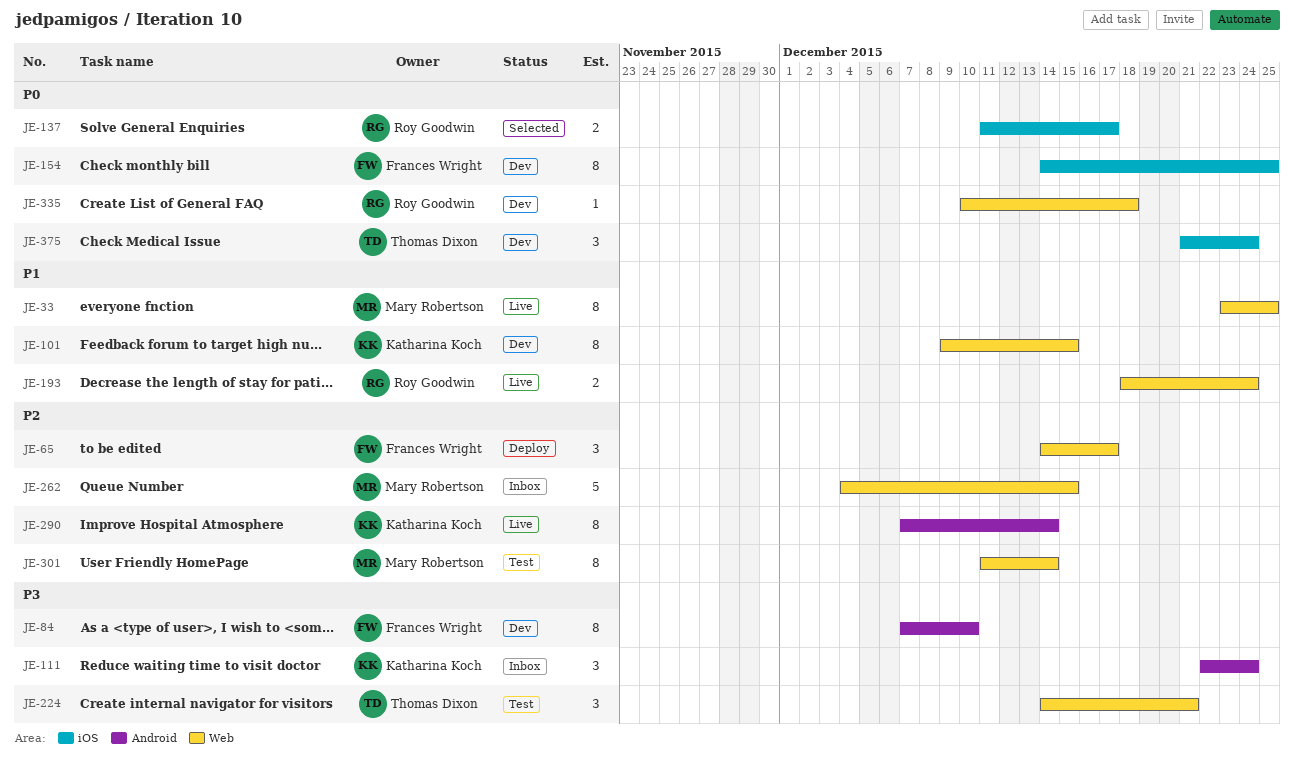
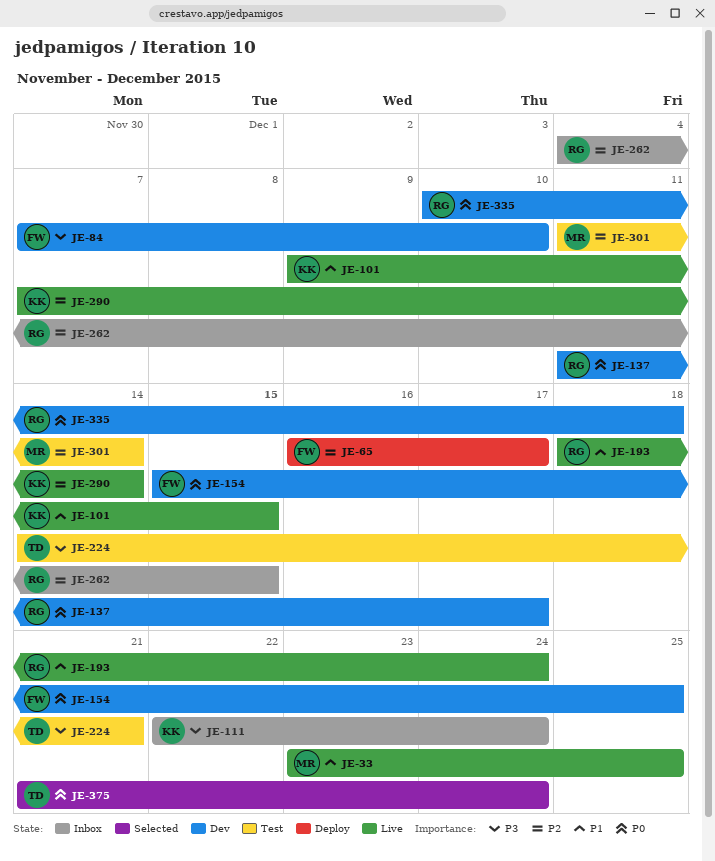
JE-65, start: Dec 14 -> Dec 16
JE-101, status: Dev -> Live
JE-137, status: Selected -> Dev
JE-154, start: Dec 14 -> Dec 15
JE-262, owner: Mary Robertson -> Roy Goodwin
JE-375, status: Dev -> Selected

